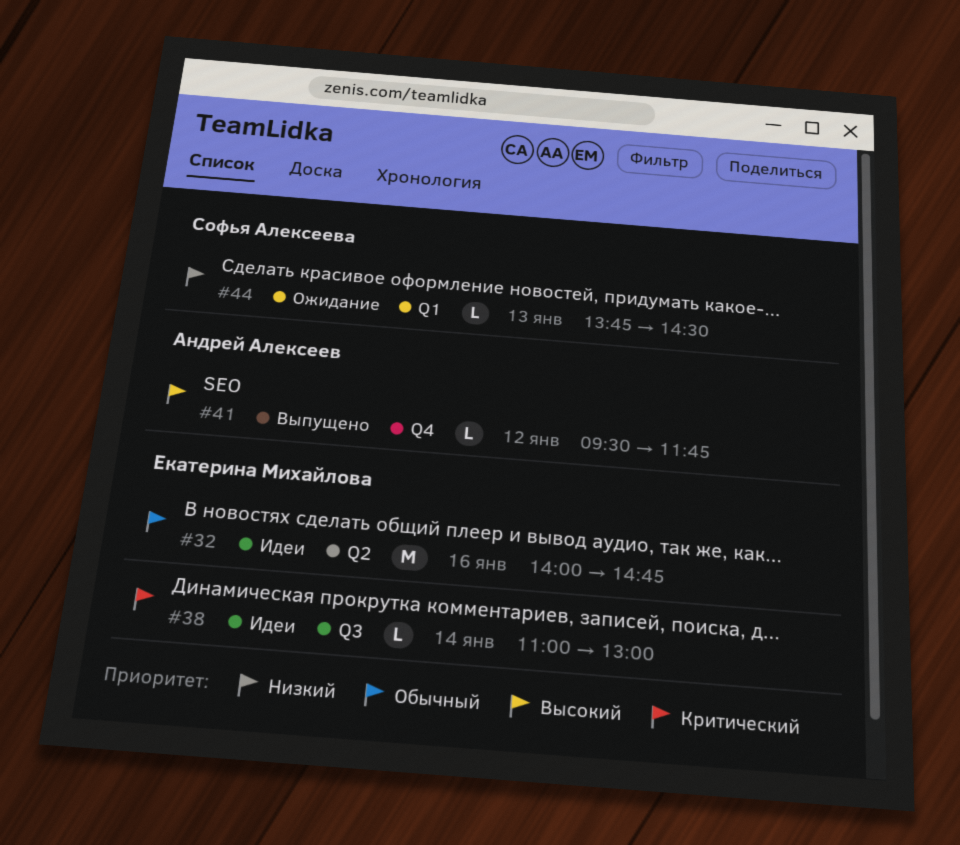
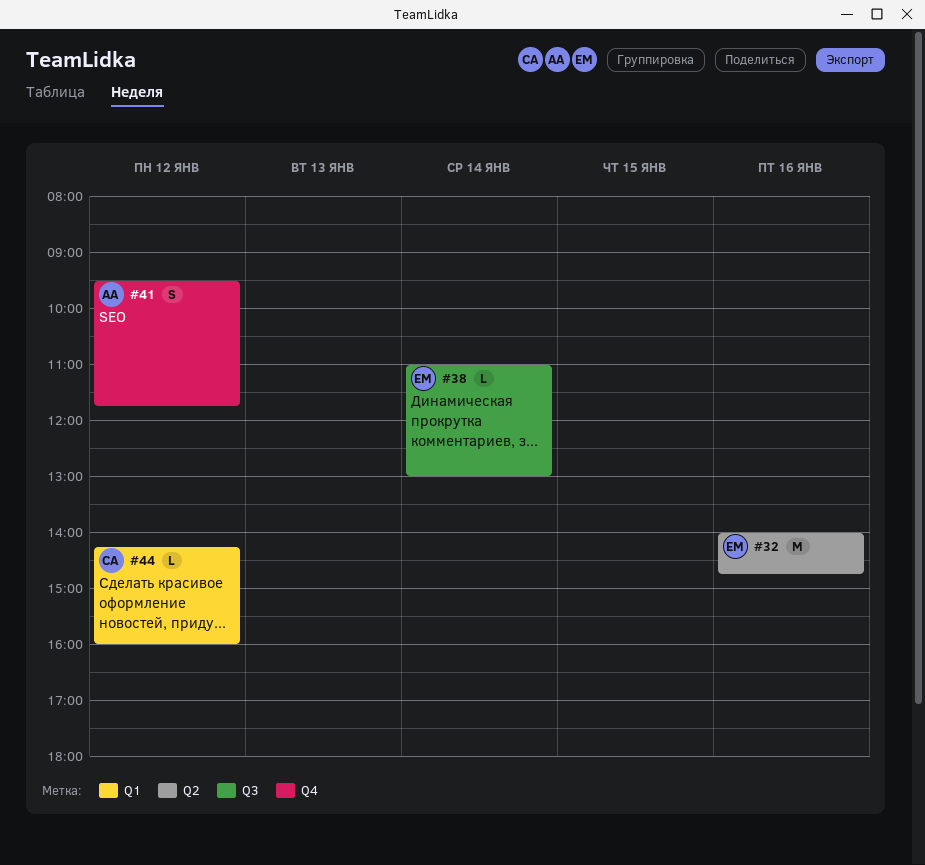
#41, estimate: L -> S
#44, day: Jan 13 -> Jan 12
#44, begins: 13:45 -> 14:15
#44, ends: 14:30 -> 16:00

